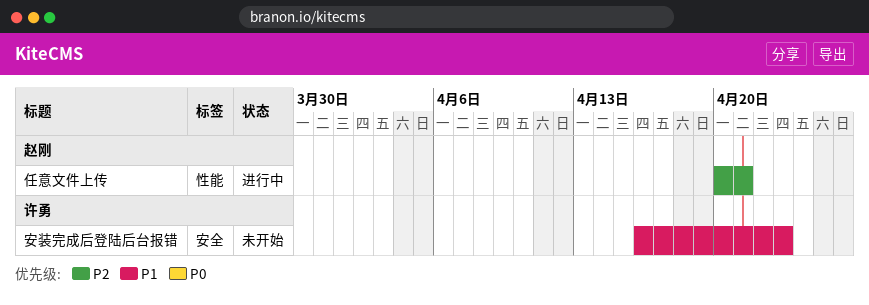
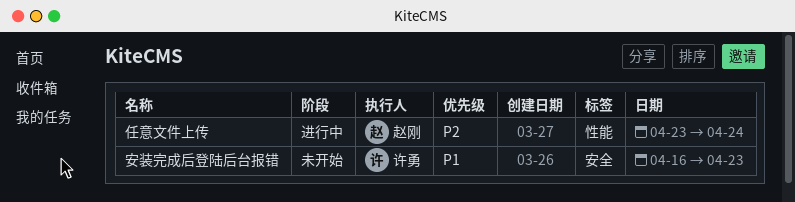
任意文件上传, start: Apr 20 -> Apr 23
任意文件上传, due: Apr 21 -> Apr 24

